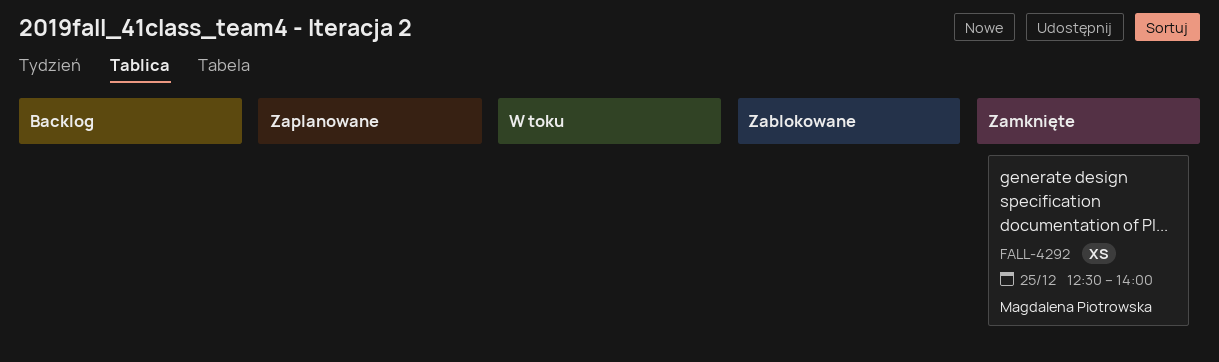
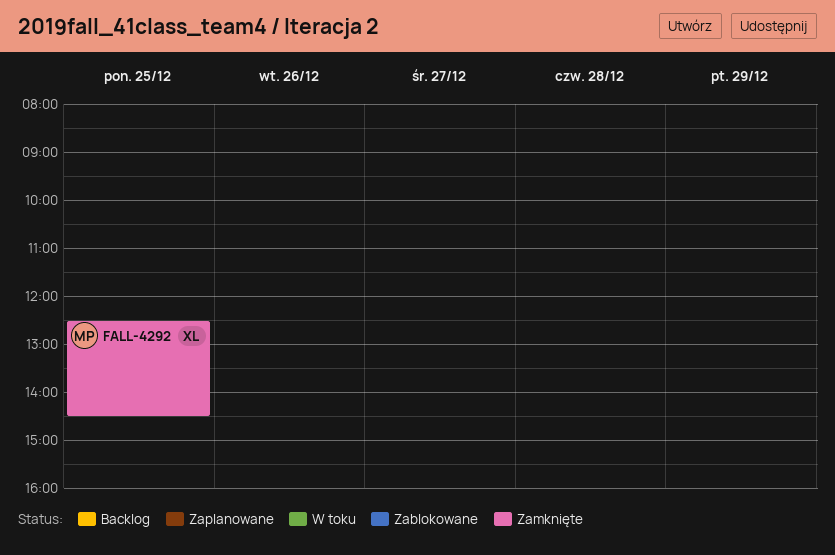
FALL-4292, estimate: XS -> XL
FALL-4292, ends: 14:00 -> 14:30

